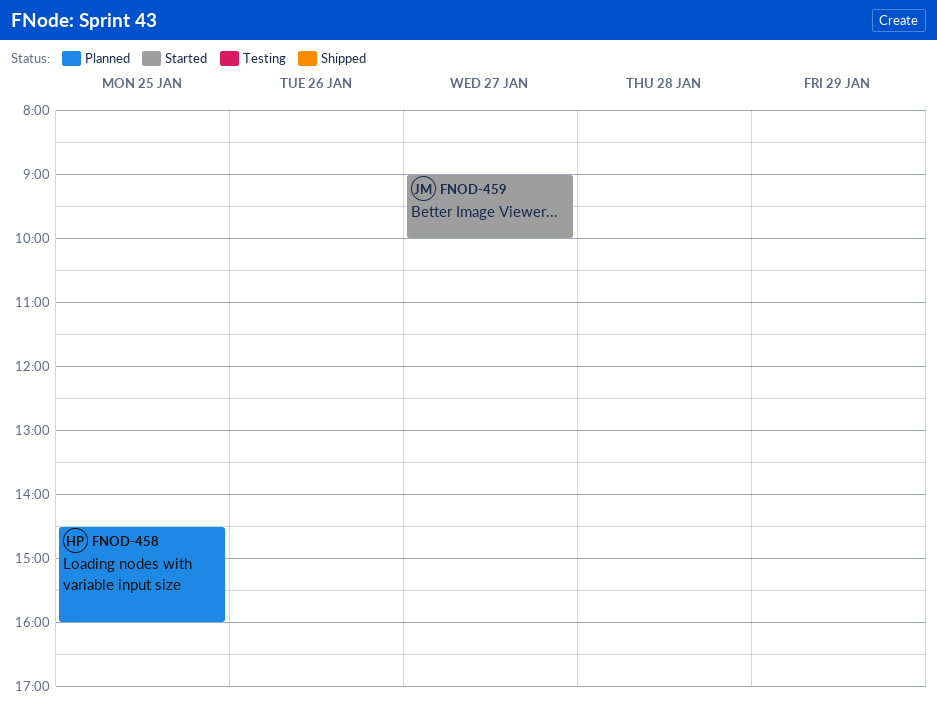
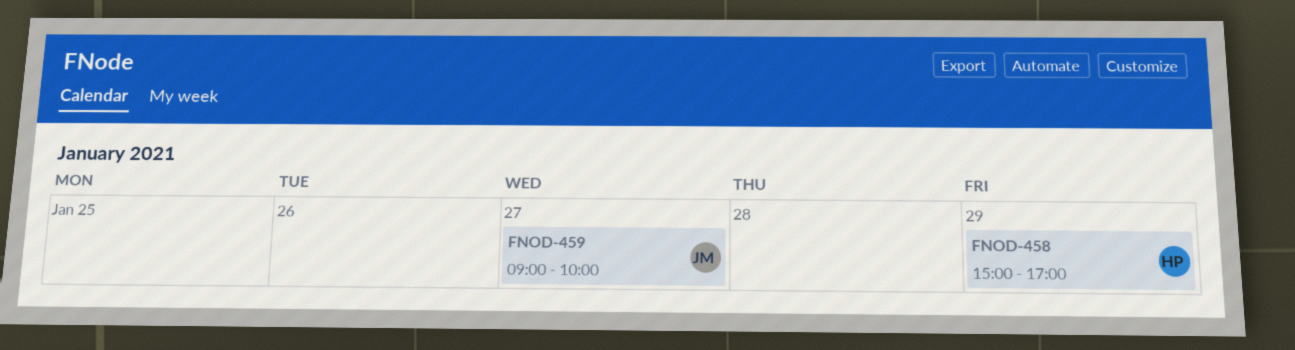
FNOD-458, day: Jan 25 -> Jan 29
FNOD-458, begins: 14:30 -> 15:00
FNOD-458, ends: 16:00 -> 17:00

